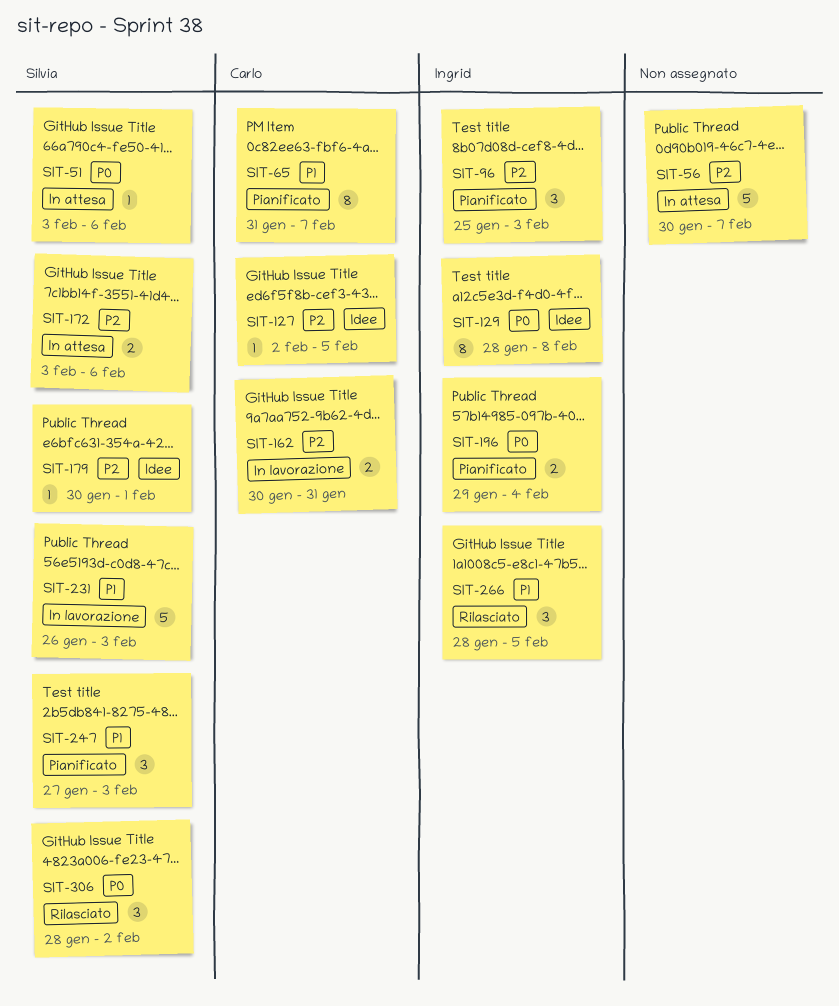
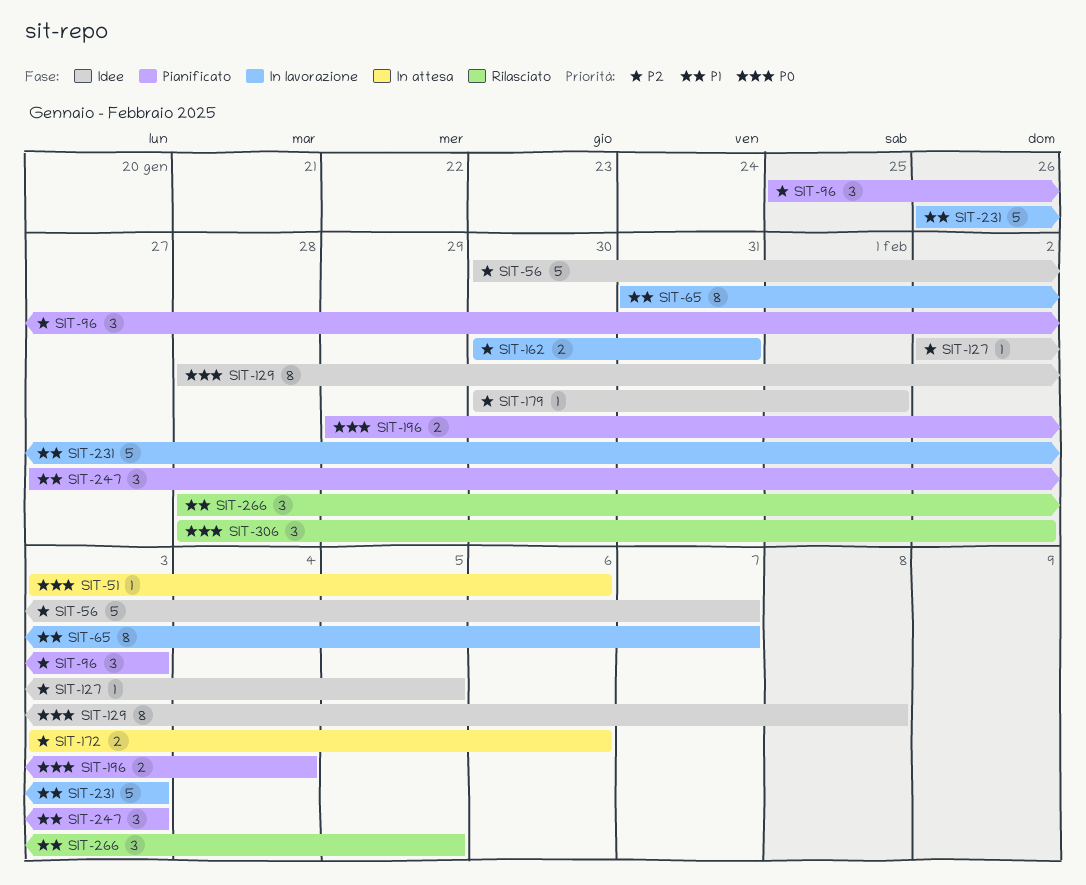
SIT-56, status: In attesa -> Idee
SIT-65, status: Pianificato -> In lavorazione

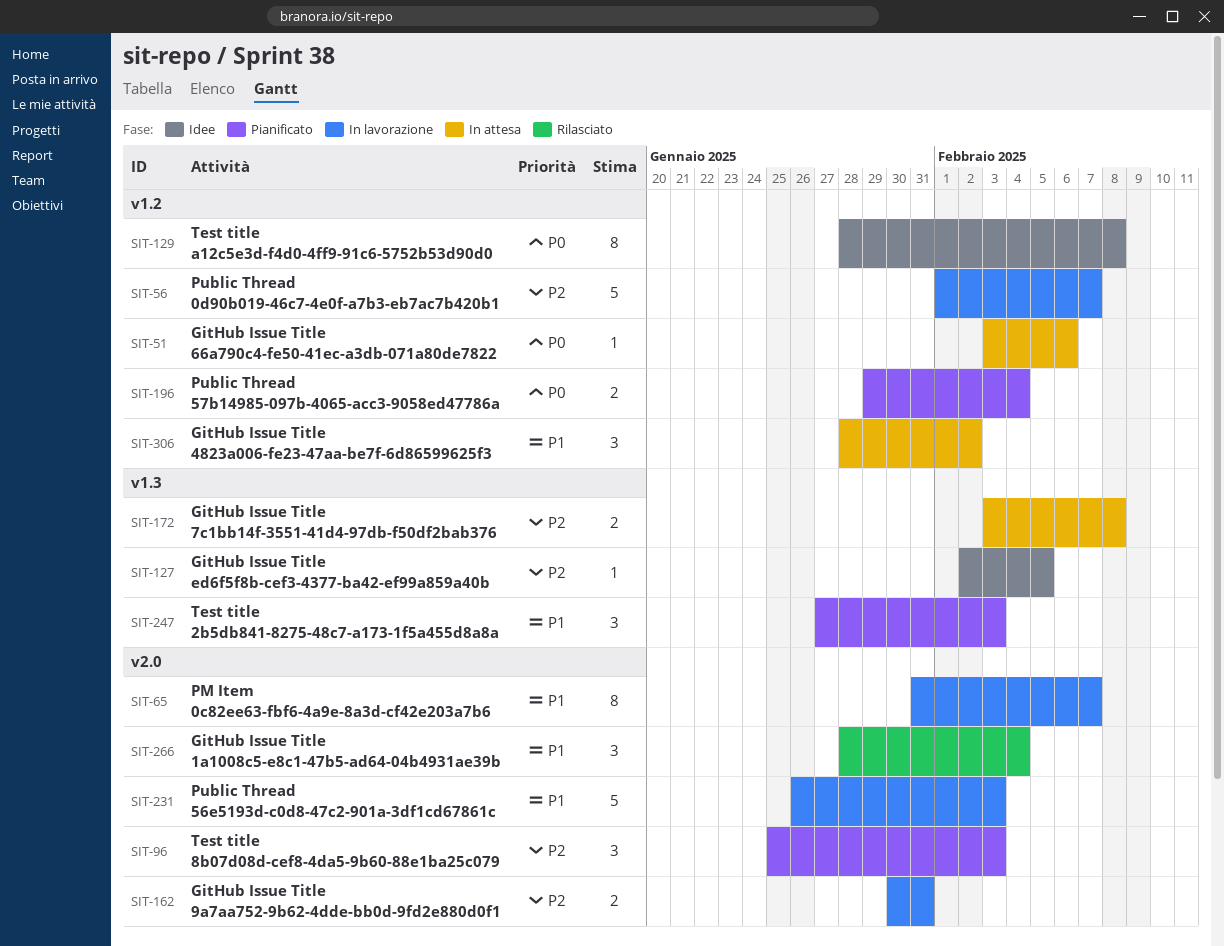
SIT-56, status: Idee -> In lavorazione
SIT-56, start: Jan 30 -> Feb 1
SIT-172, due: Feb 6 -> Feb 8
SIT-179: present -> none
SIT-266, due: Feb 5 -> Feb 4
SIT-306, status: Rilasciato -> In attesa
SIT-306, priority: P0 -> P1

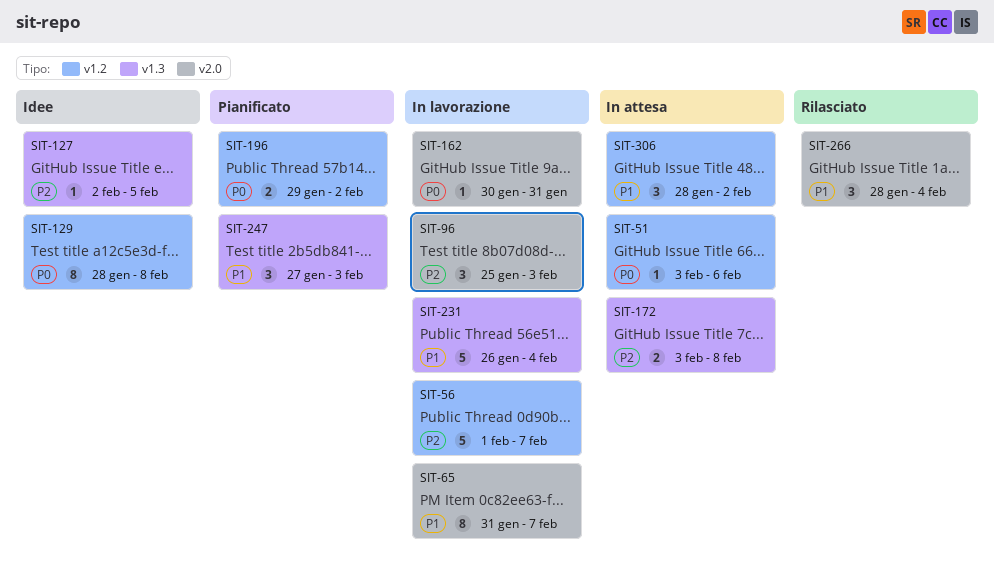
SIT-96, status: Pianificato -> In lavorazione
SIT-162, priority: P2 -> P0
SIT-162, estimate: 2 -> 1
SIT-196, due: Feb 4 -> Feb 2
SIT-231, label: v2.0 -> v1.3
SIT-231, due: Feb 3 -> Feb 4

